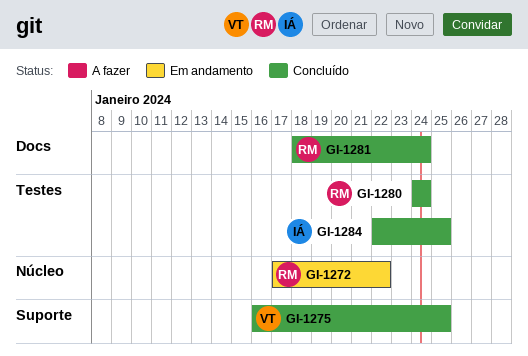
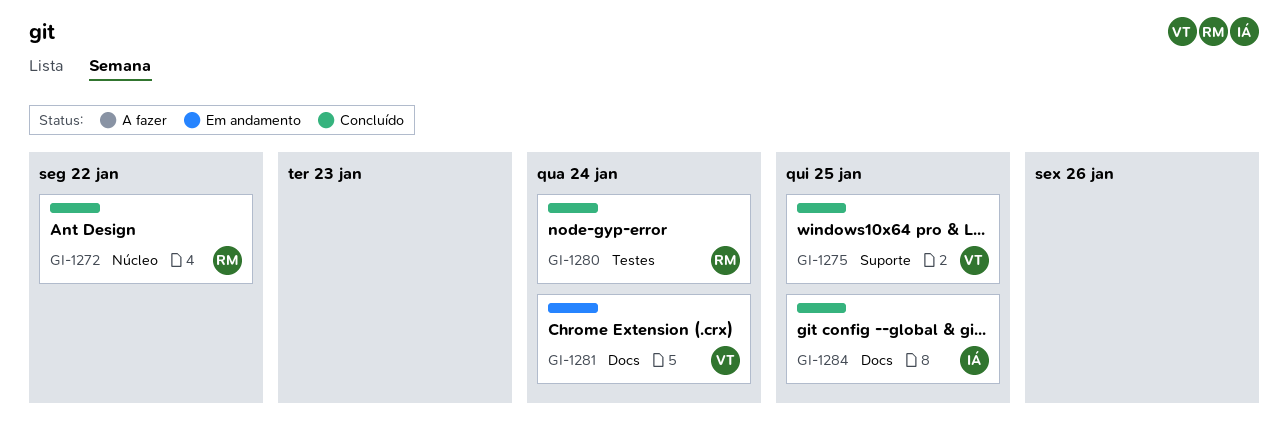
GI-1272, status: Em andamento -> Concluído
GI-1281, status: Concluído -> Em andamento
GI-1281, owner: RM -> VT
GI-1284, label: Testes -> Docs

